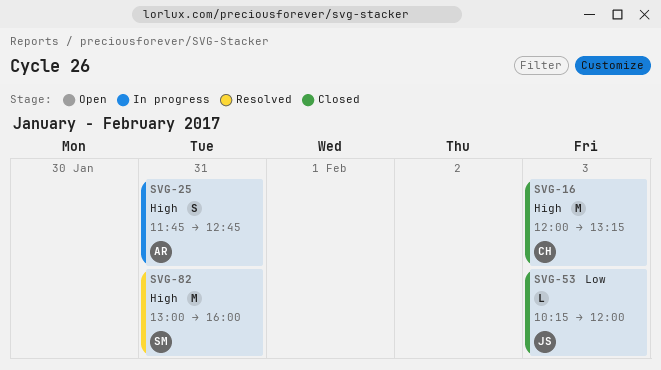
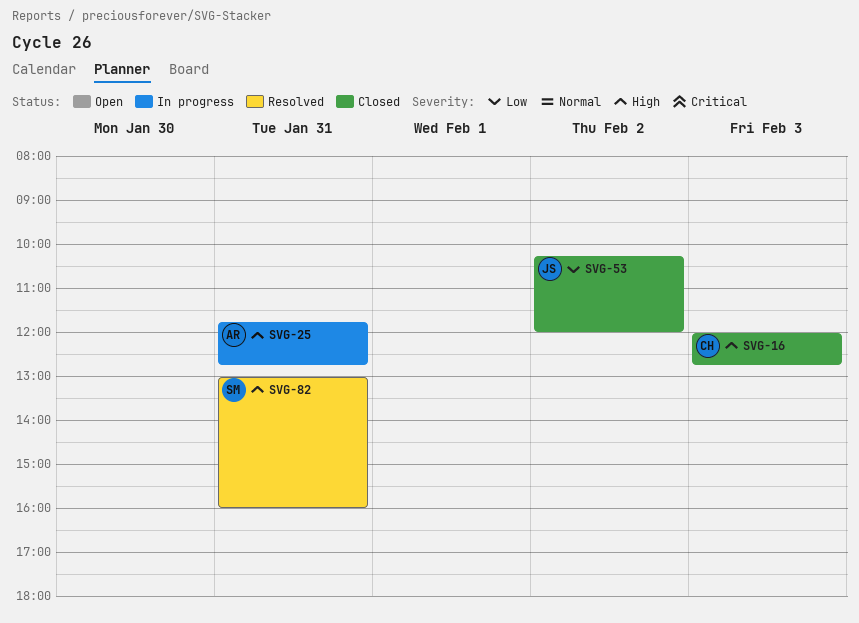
SVG-16, ends: 13:15 -> 12:45
SVG-53, day: Feb 3 -> Feb 2

